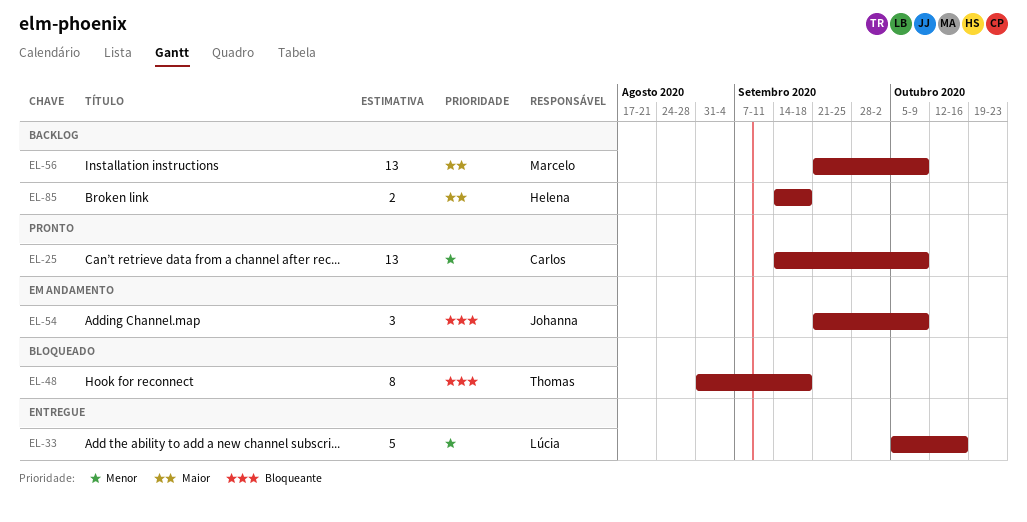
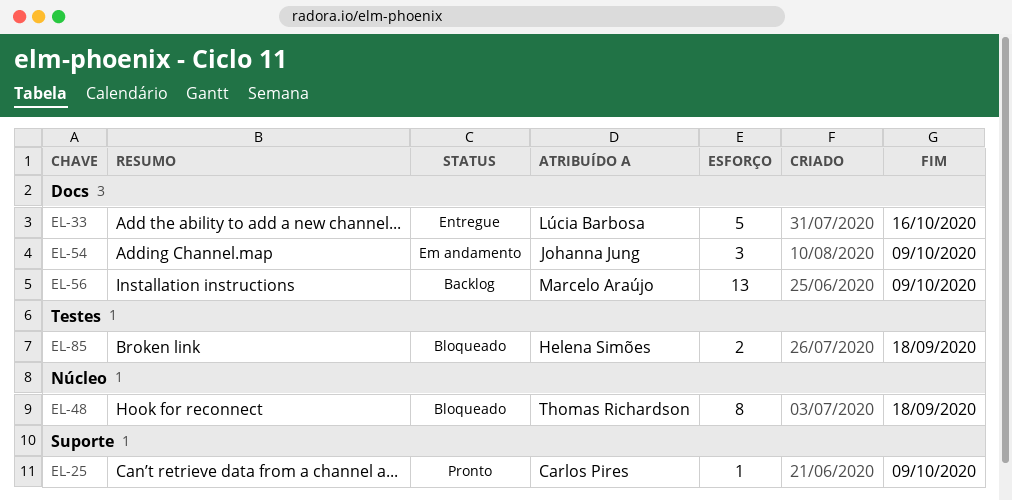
EL-25, estimate: 13 -> 1
EL-85, status: Backlog -> Bloqueado

